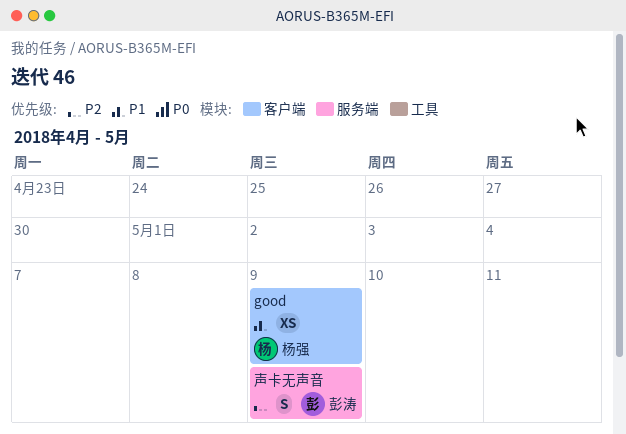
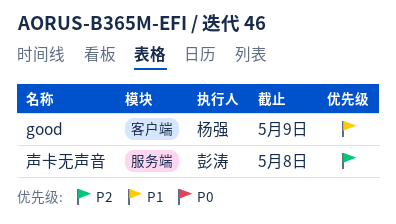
声卡无声音, due: May 9 -> May 8

